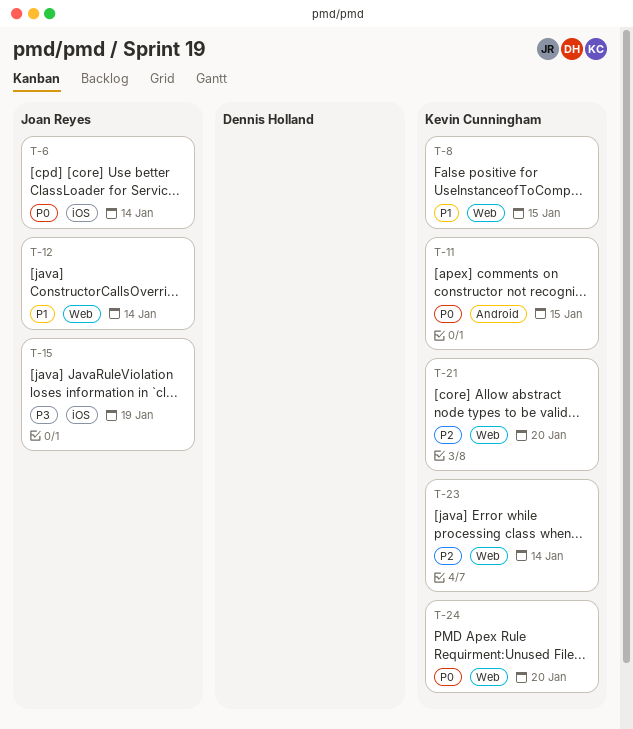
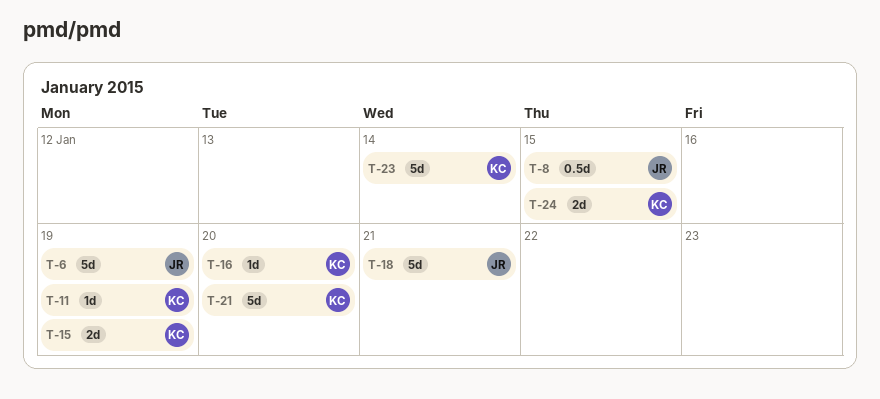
T-6, due: Jan 14 -> Jan 19
T-8, owner: Kevin Cunningham -> Joan Reyes
T-11, due: Jan 15 -> Jan 19
T-12: present -> none
T-15, owner: Joan Reyes -> Kevin Cunningham
T-16: none -> present
T-18: none -> present
T-24, due: Jan 20 -> Jan 15

